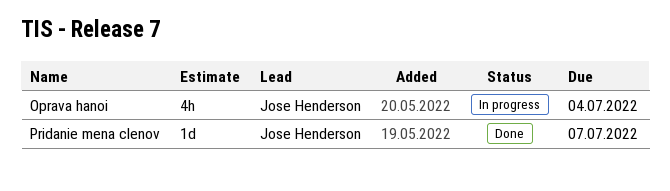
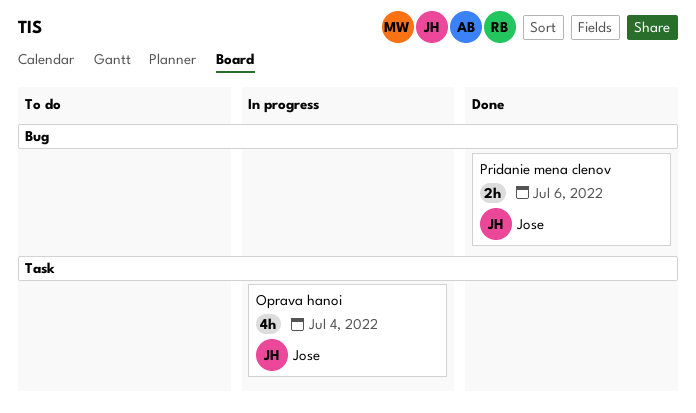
Pridanie mena clenov, estimate: 1d -> 2h
Pridanie mena clenov, due: Jul 7 -> Jul 6

